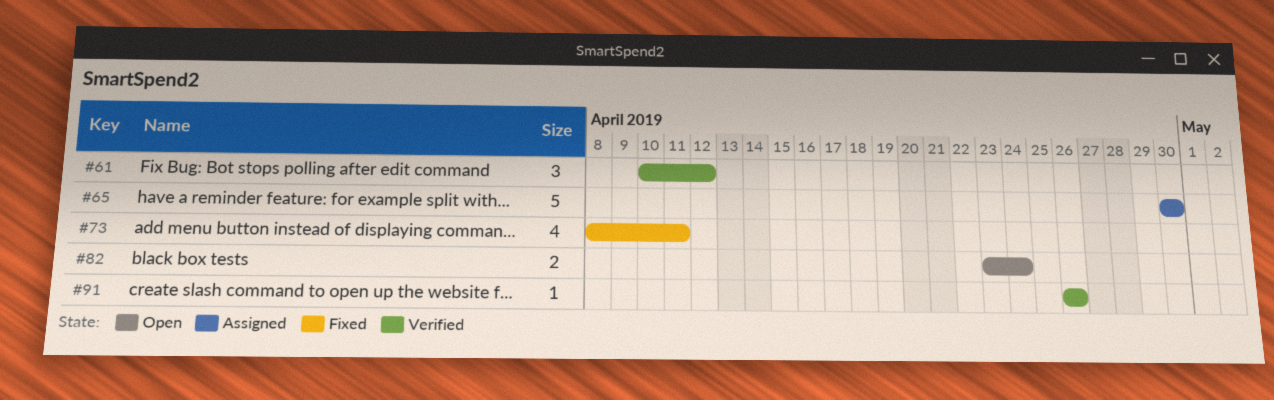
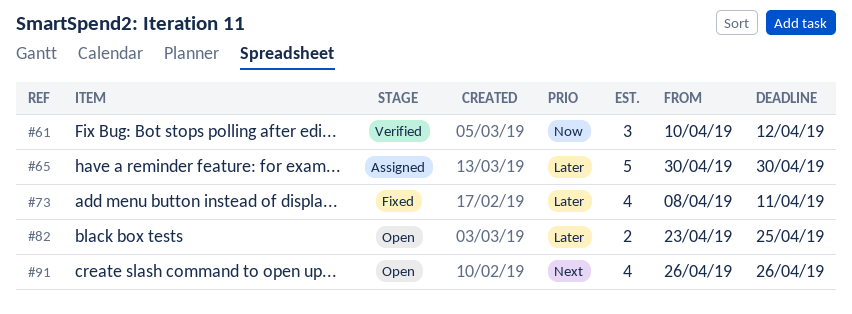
#82, due: Apr 24 -> Apr 25
#91, status: Verified -> Open
#91, estimate: 1 -> 4

